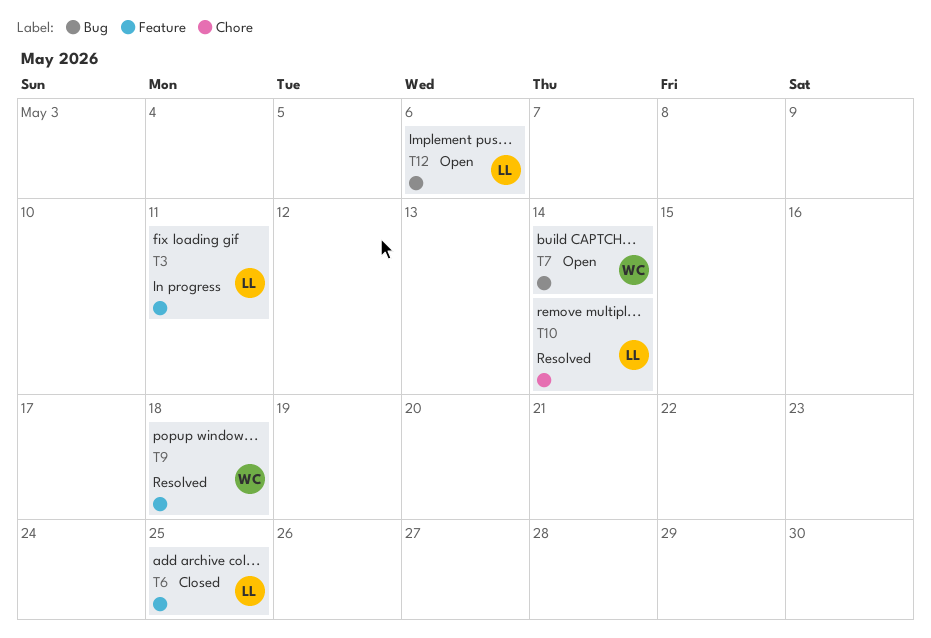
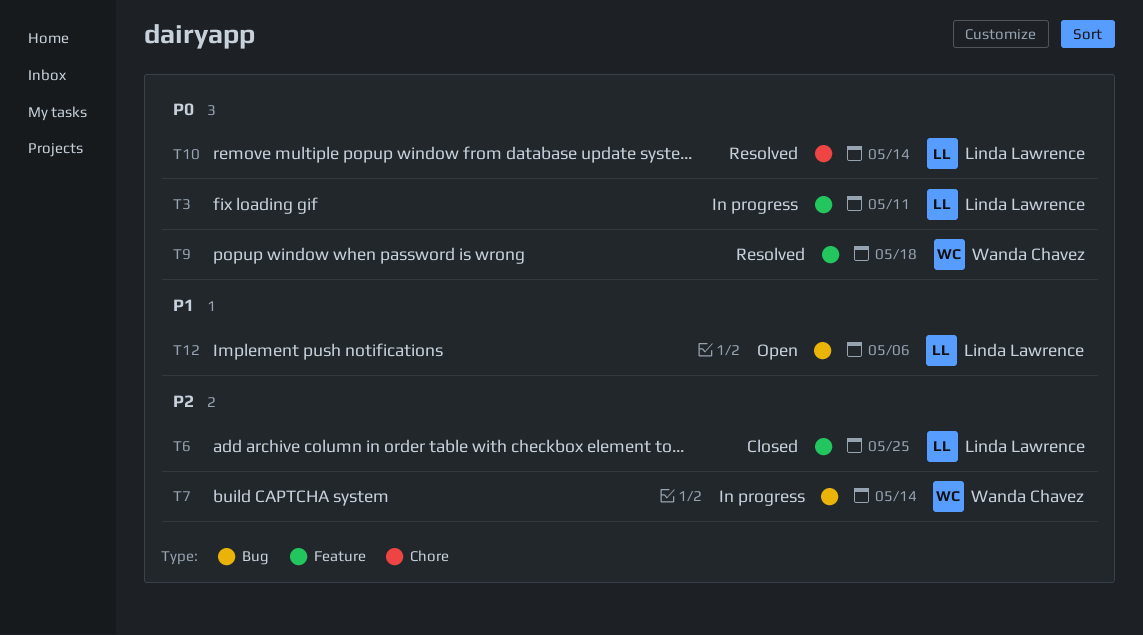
T7, status: Open -> In progress

